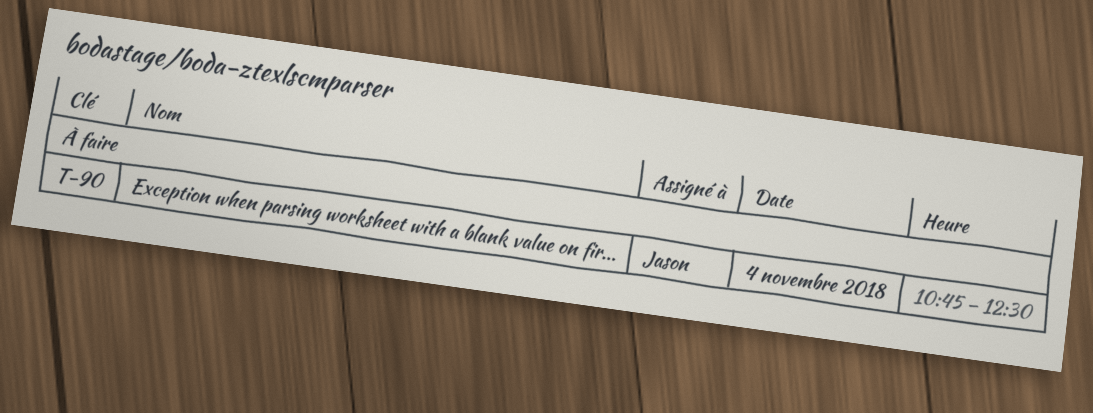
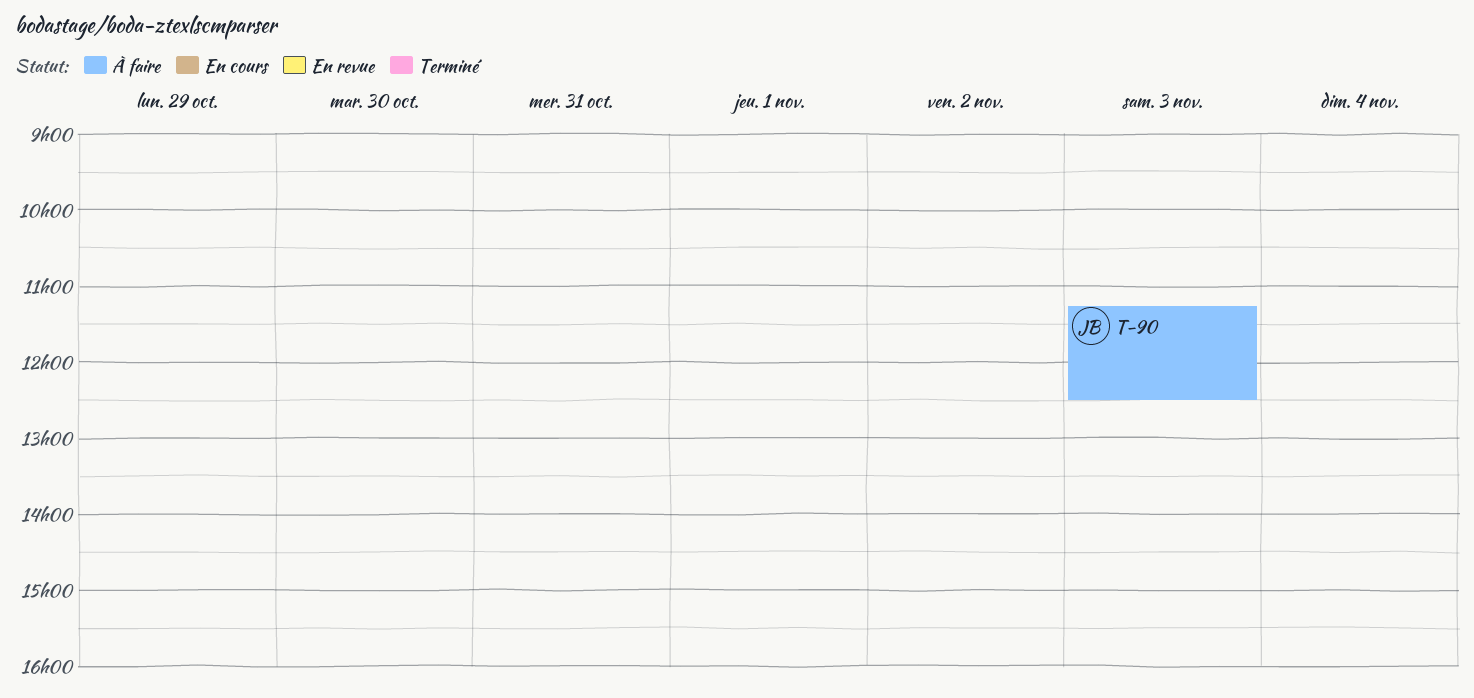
T-90, day: Nov 4 -> Nov 3
T-90, begins: 10:45 -> 11:15

